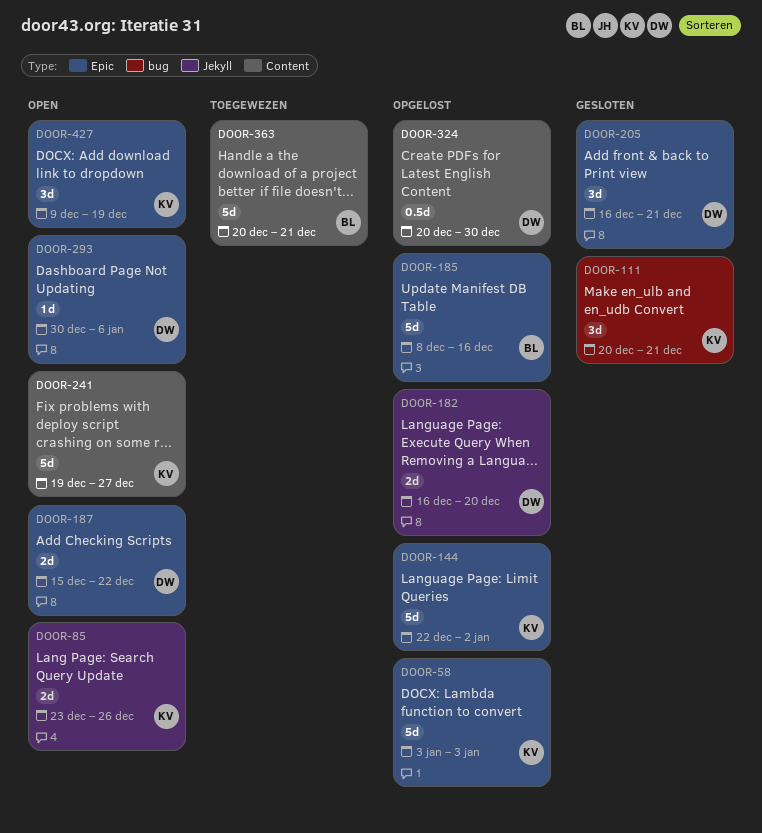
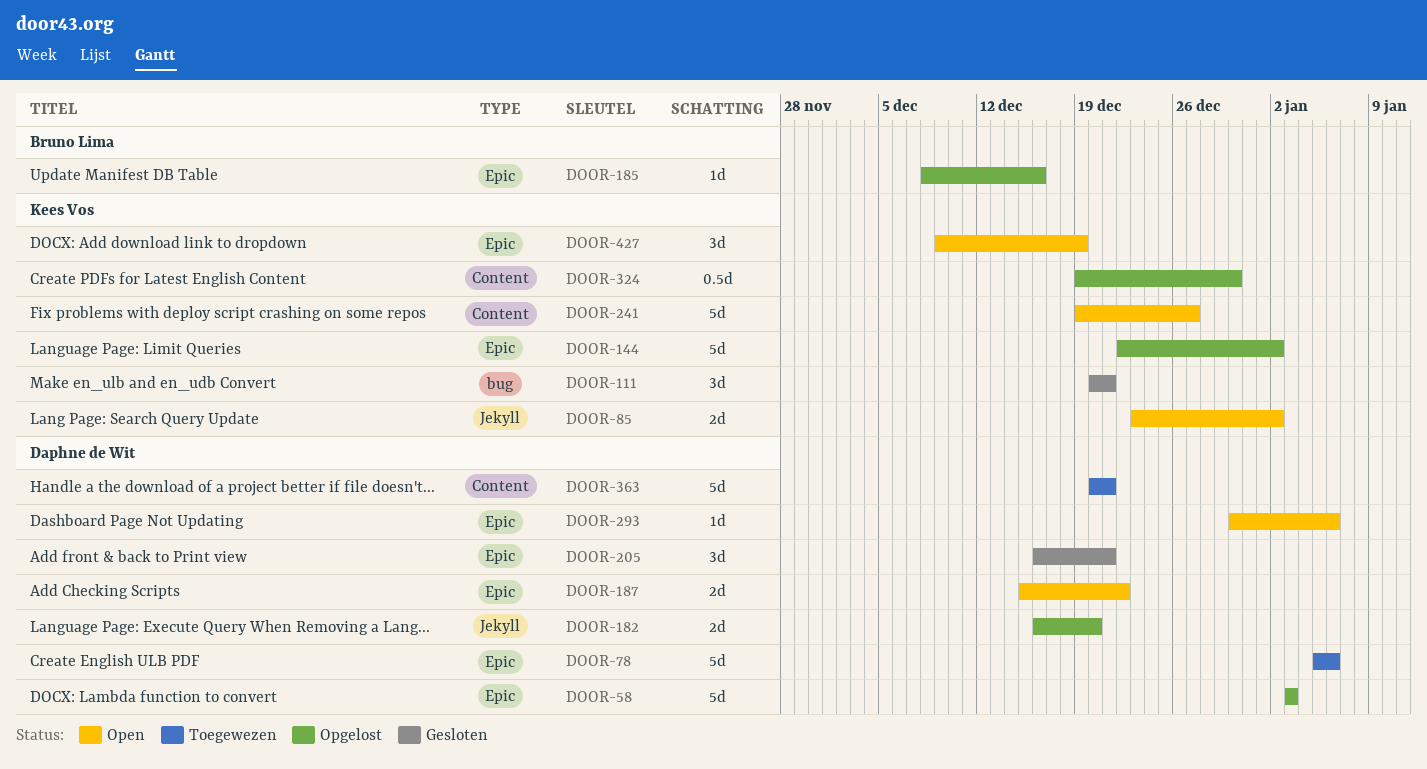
DOOR-58, owner: Kees Vos -> Daphne de Wit
DOOR-78: none -> present
DOOR-85, due: Dec 26 -> Jan 2
DOOR-185, estimate: 5d -> 1d
DOOR-324, owner: Daphne de Wit -> Kees Vos
DOOR-324, start: Dec 20 -> Dec 19
DOOR-363, owner: Bruno Lima -> Daphne de Wit

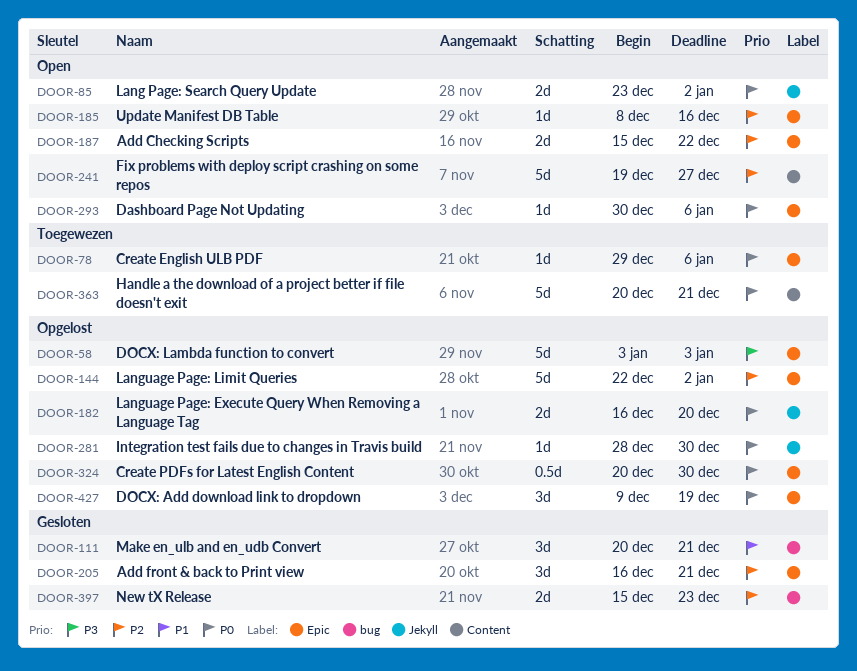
DOOR-78, estimate: 5d -> 1d
DOOR-78, start: Jan 5 -> Dec 29
DOOR-185, status: Opgelost -> Open
DOOR-281: none -> present
DOOR-324, label: Content -> Epic
DOOR-324, start: Dec 19 -> Dec 20
DOOR-397: none -> present
DOOR-427, status: Open -> Opgelost

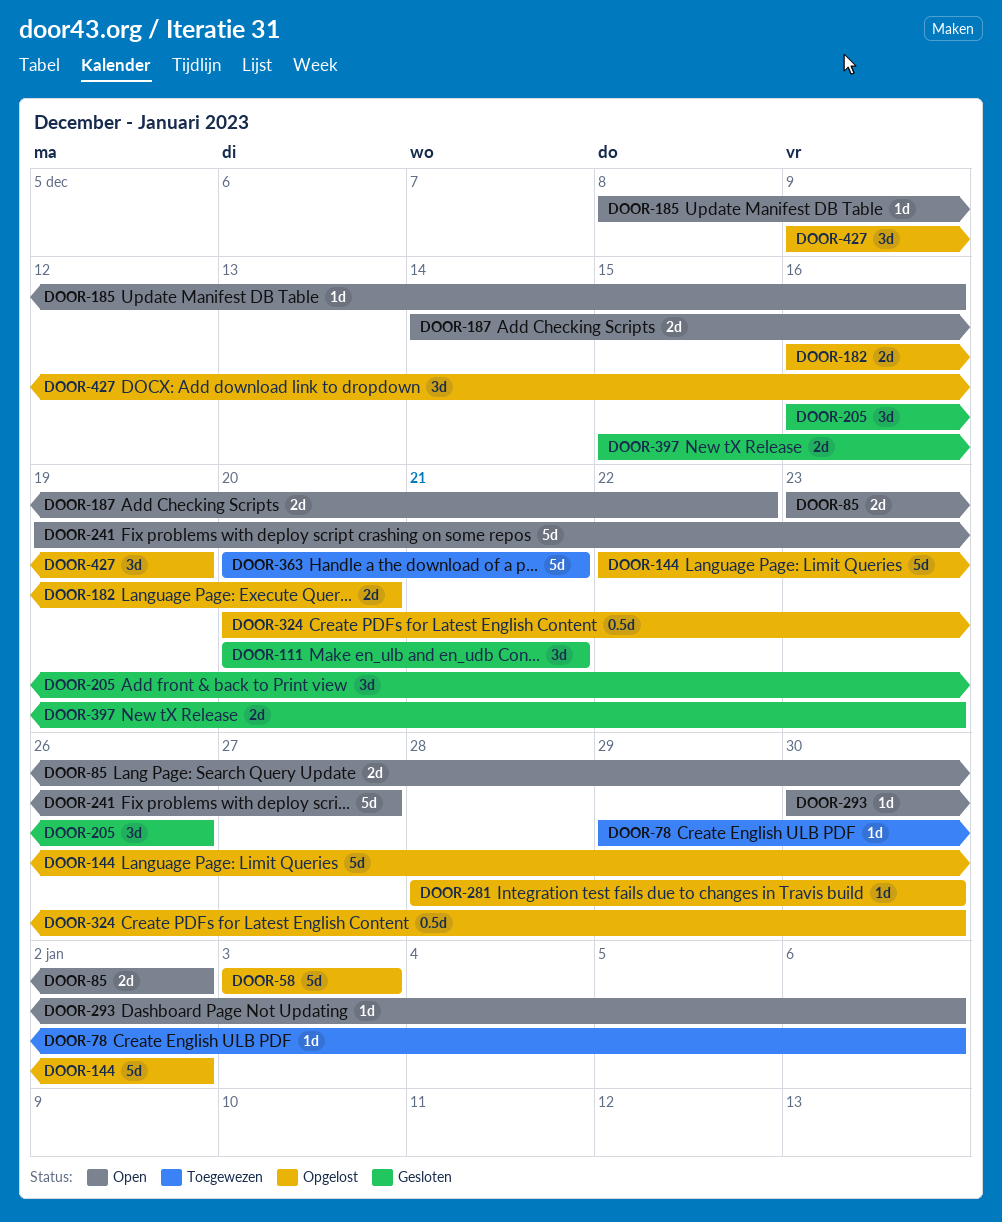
DOOR-187, start: Dec 15 -> Dec 14
DOOR-205, due: Dec 21 -> Dec 26

